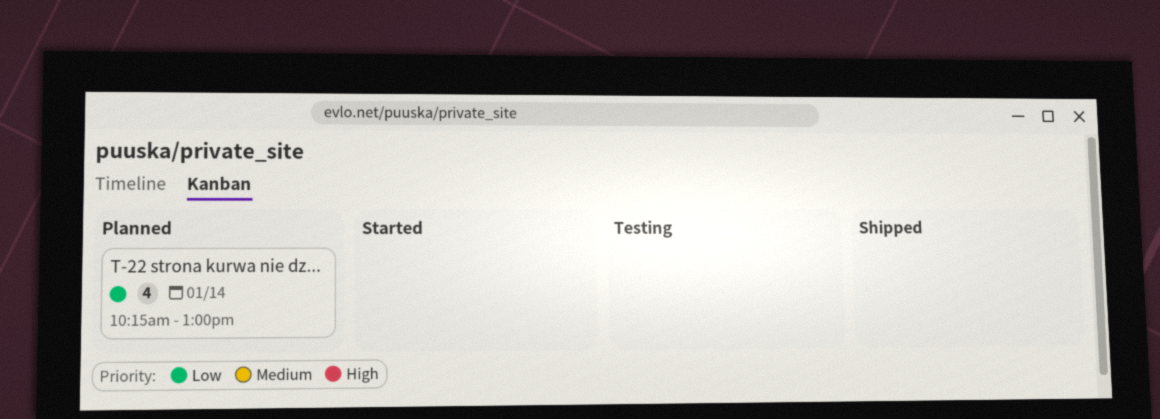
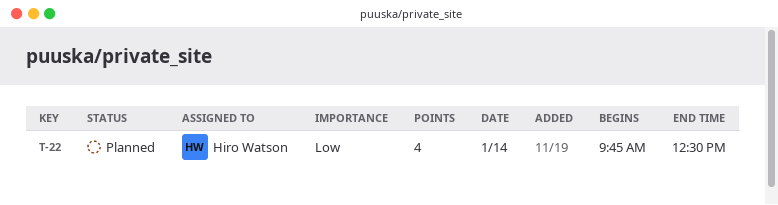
T-22, begins: 10:15 -> 09:45
T-22, ends: 13:00 -> 12:30

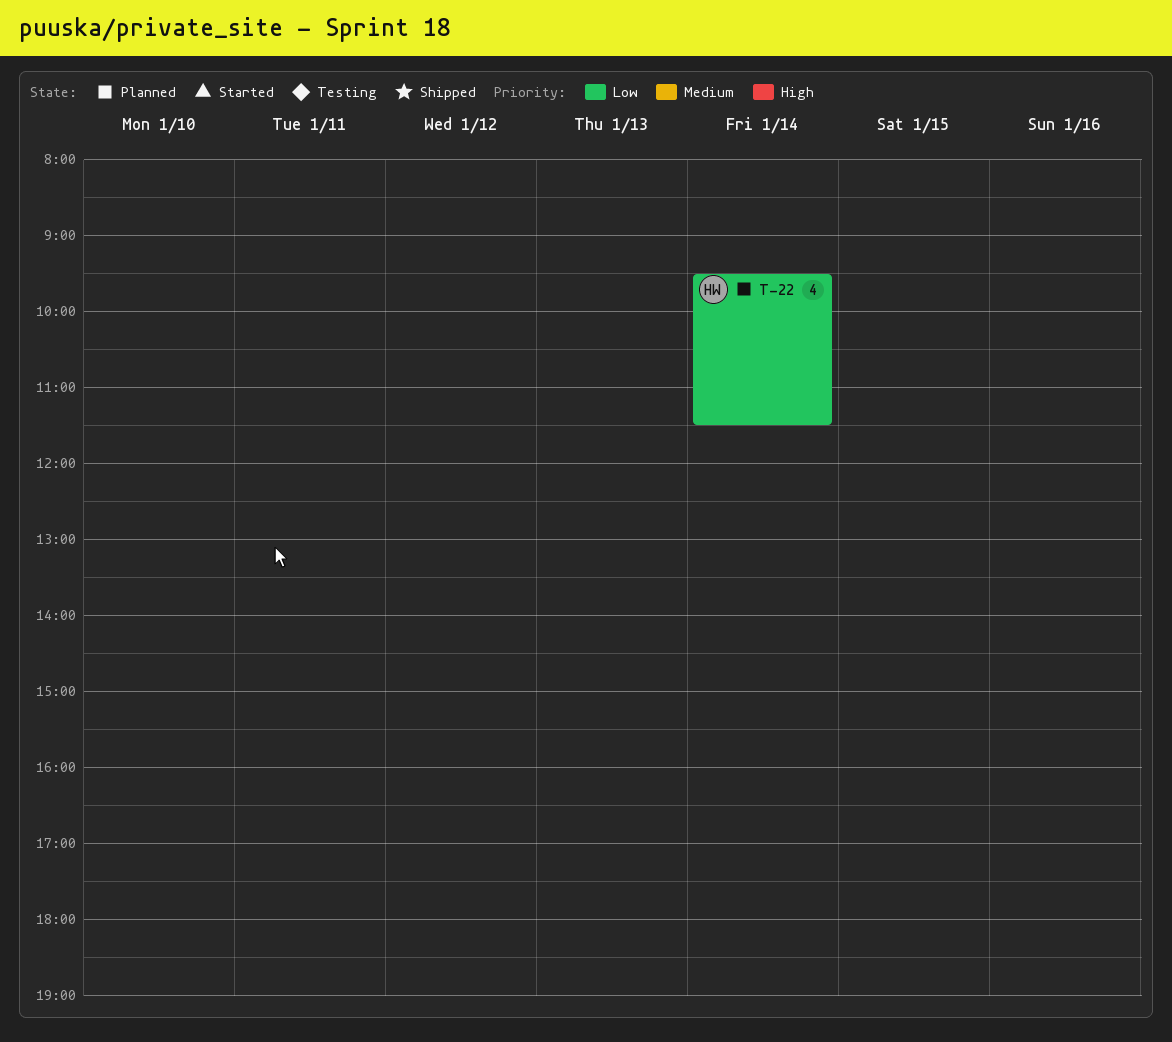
T-22, begins: 09:45 -> 09:30
T-22, ends: 12:30 -> 11:30

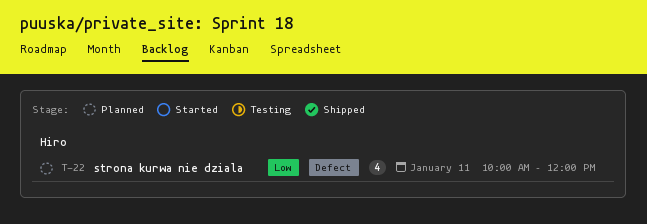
T-22, day: Jan 14 -> Jan 11
T-22, begins: 09:30 -> 10:00
T-22, ends: 11:30 -> 12:00

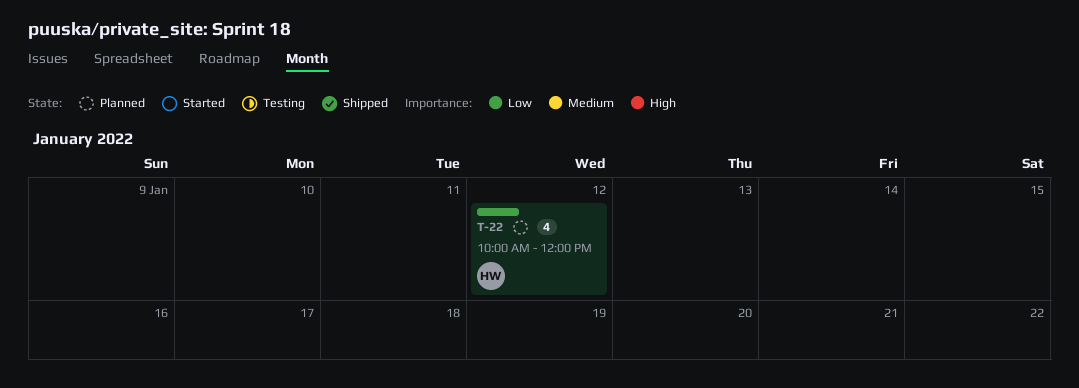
T-22, day: Jan 11 -> Jan 12

